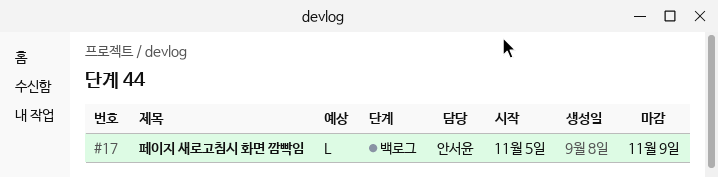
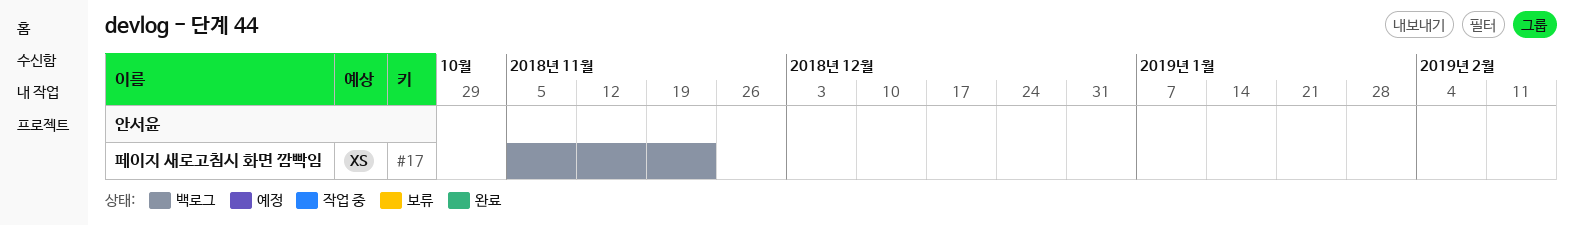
#17, estimate: L -> XS
#17, due: Nov 9 -> Nov 23

